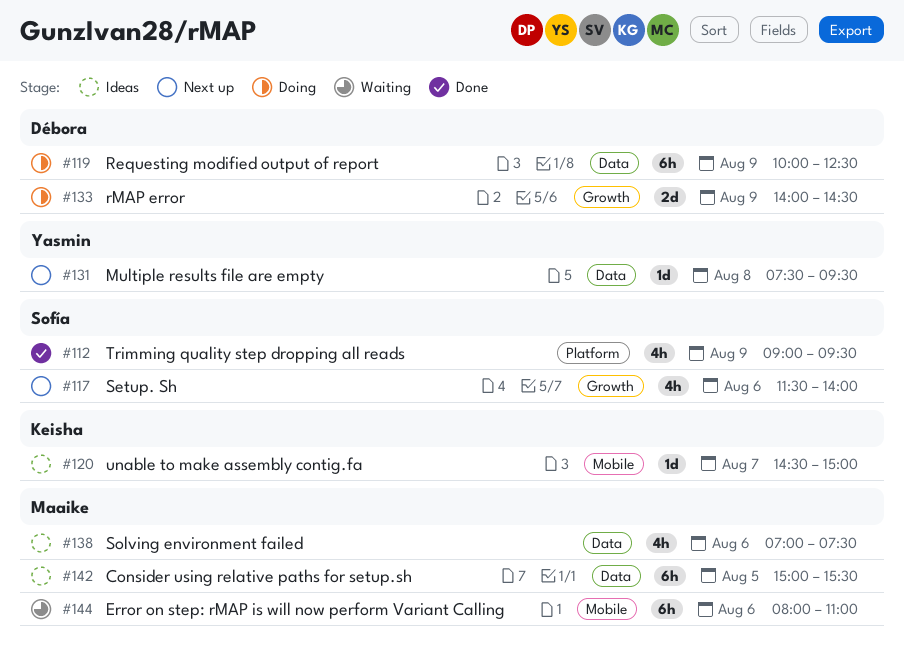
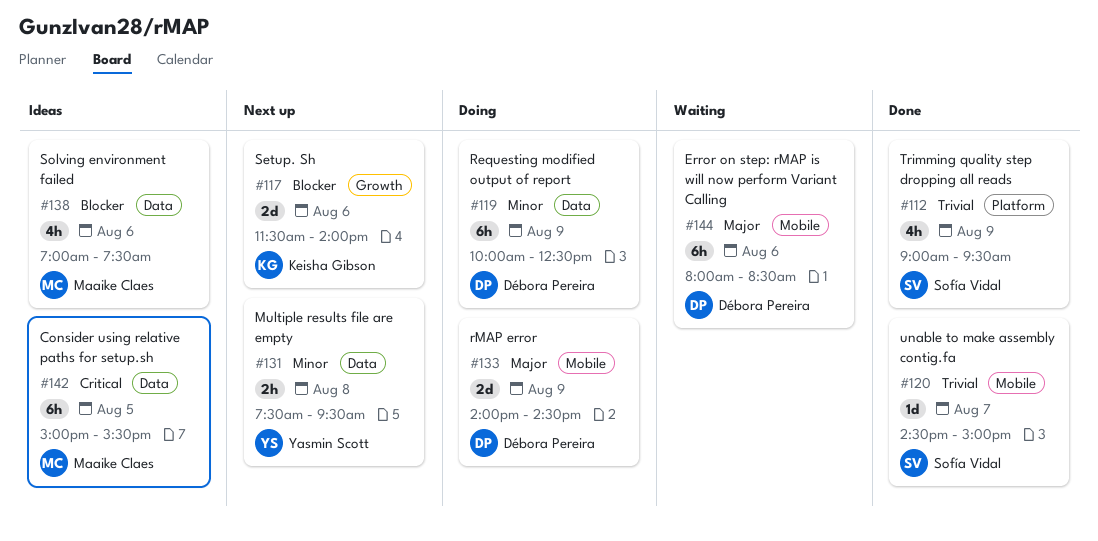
#117, owner: Sofía Vidal -> Keisha Gibson
#117, estimate: 4h -> 2d
#120, status: Ideas -> Done
#120, owner: Keisha Gibson -> Sofía Vidal
#131, estimate: 1d -> 2h
#133, label: Growth -> Mobile
#144, owner: Maaike Claes -> Débora Pereira
#144, ends: 11:00 -> 08:30

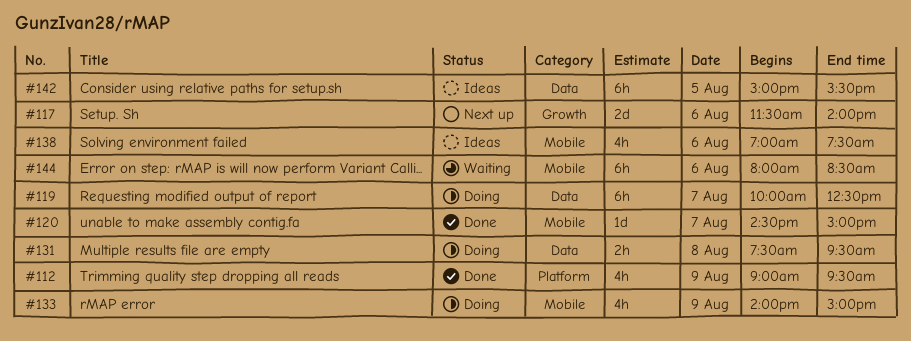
#119, day: Aug 9 -> Aug 7
#131, status: Next up -> Doing
#133, estimate: 2d -> 4h
#133, ends: 14:30 -> 15:00
#138, label: Data -> Mobile

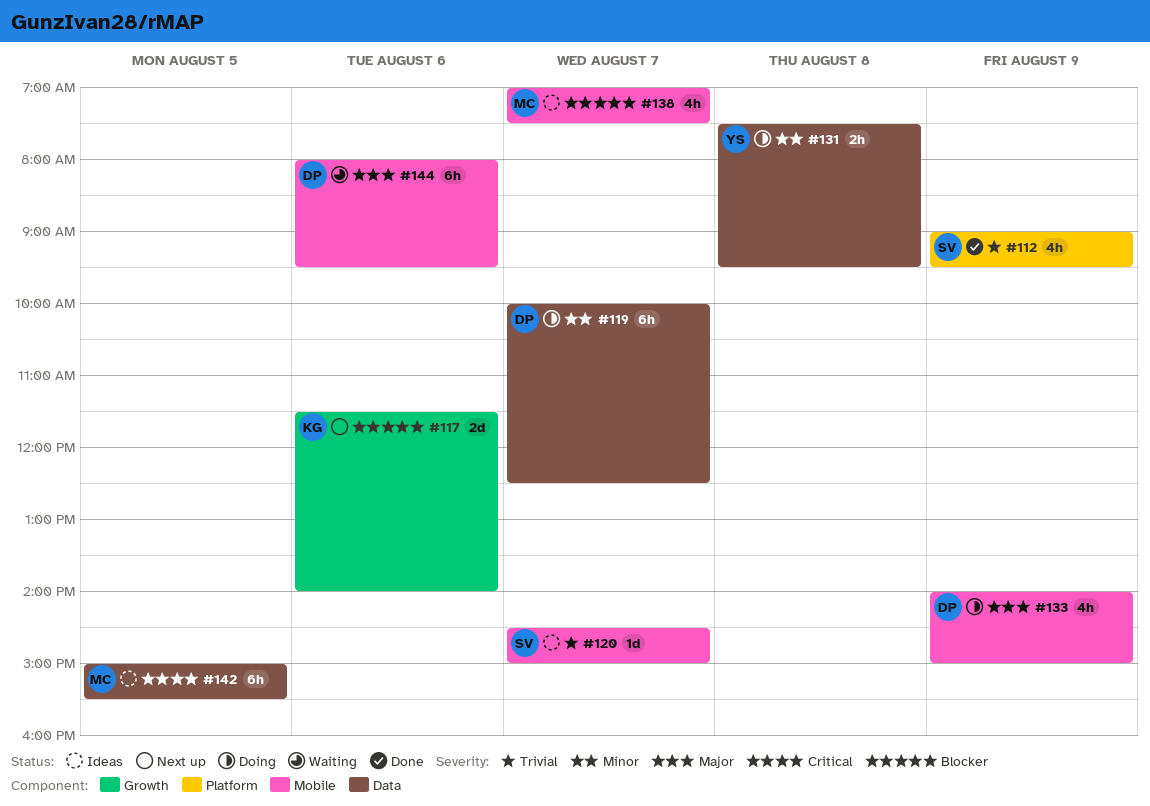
#120, status: Done -> Ideas
#138, day: Aug 6 -> Aug 7
#144, ends: 08:30 -> 09:30

